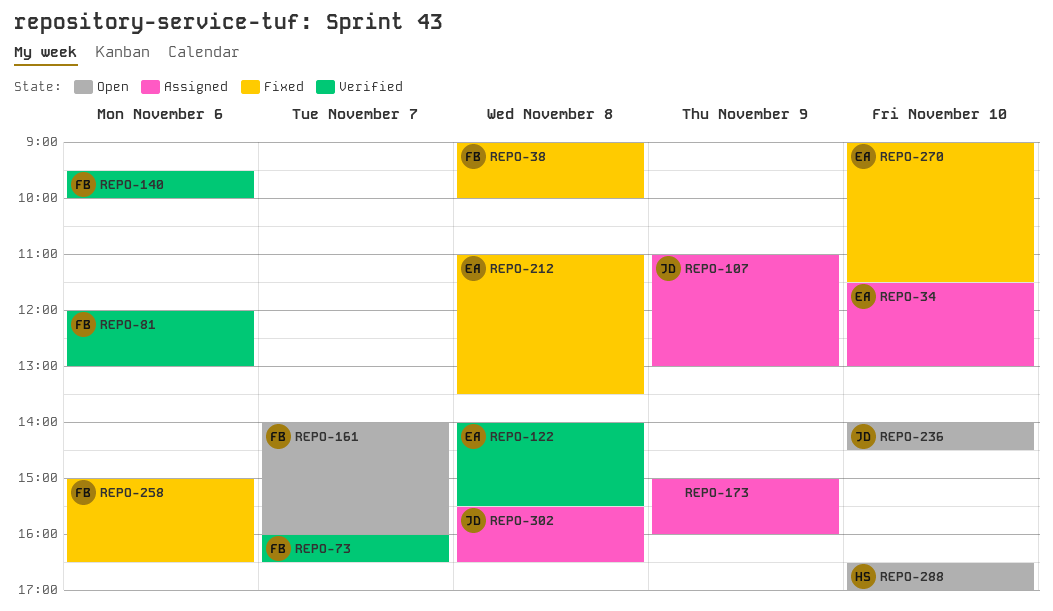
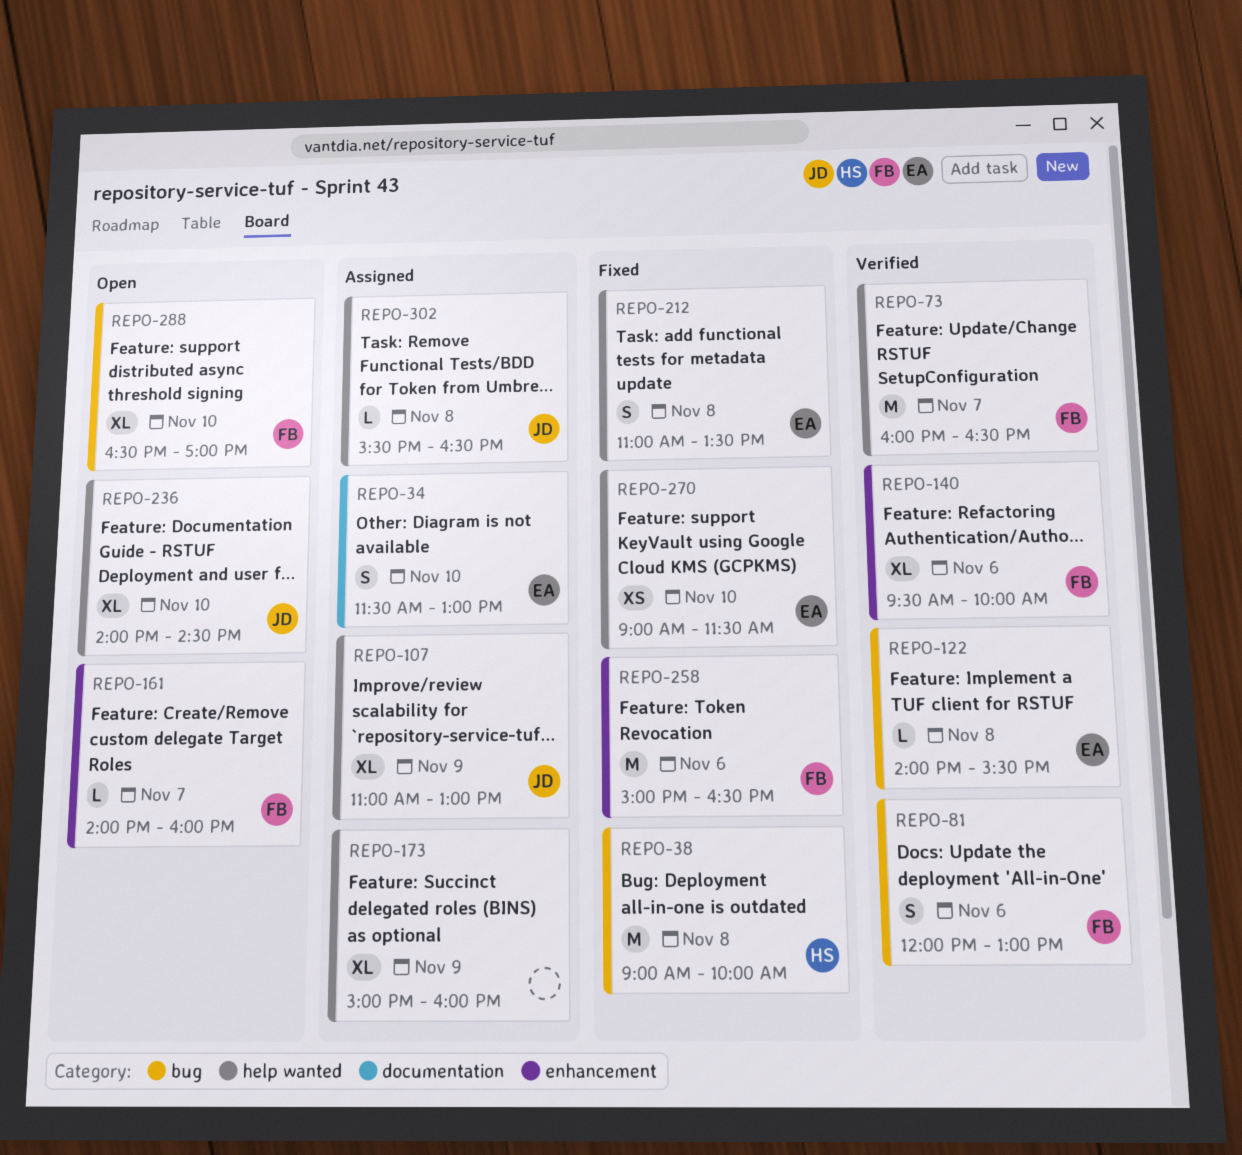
REPO-38, owner: FB -> HS
REPO-288, owner: HS -> FB

